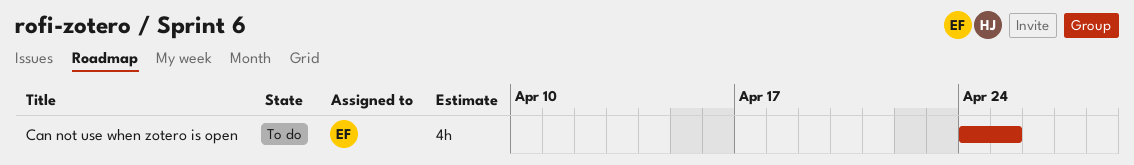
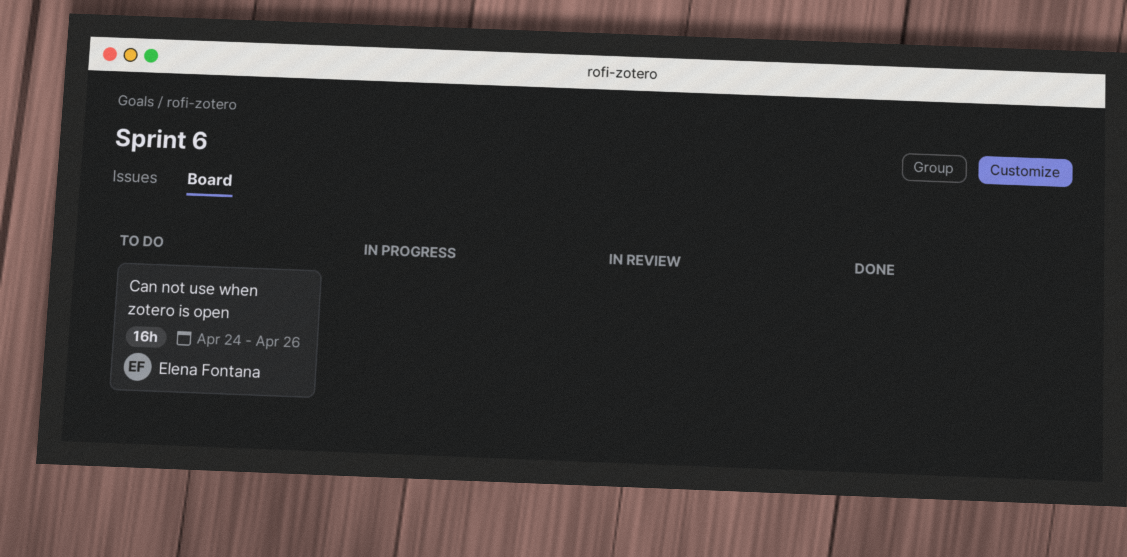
Can not use when zotero is open, estimate: 4h -> 16h
Can not use when zotero is open, due: Apr 25 -> Apr 26

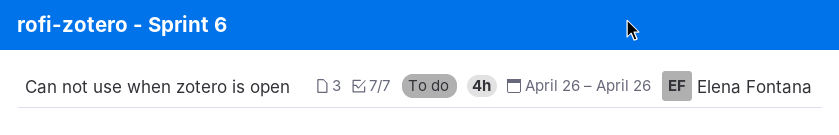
Can not use when zotero is open, estimate: 16h -> 4h
Can not use when zotero is open, start: Apr 24 -> Apr 26

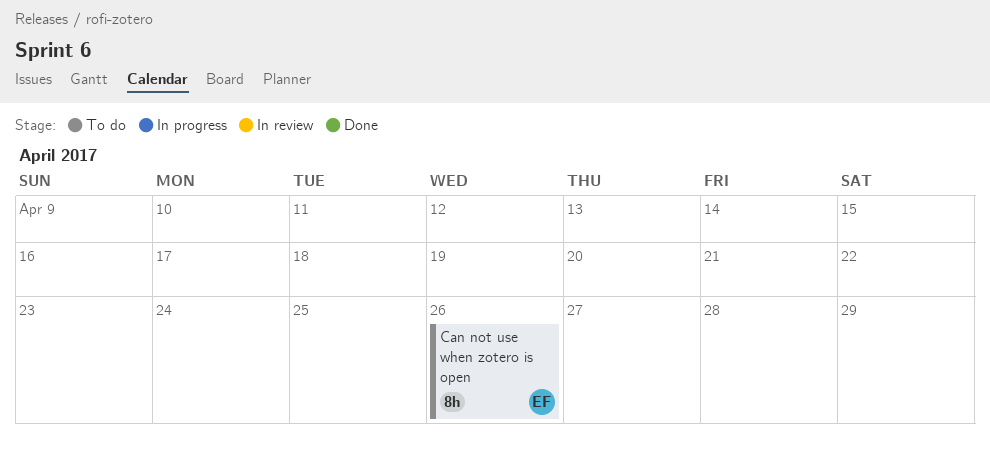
Can not use when zotero is open, estimate: 4h -> 8h

